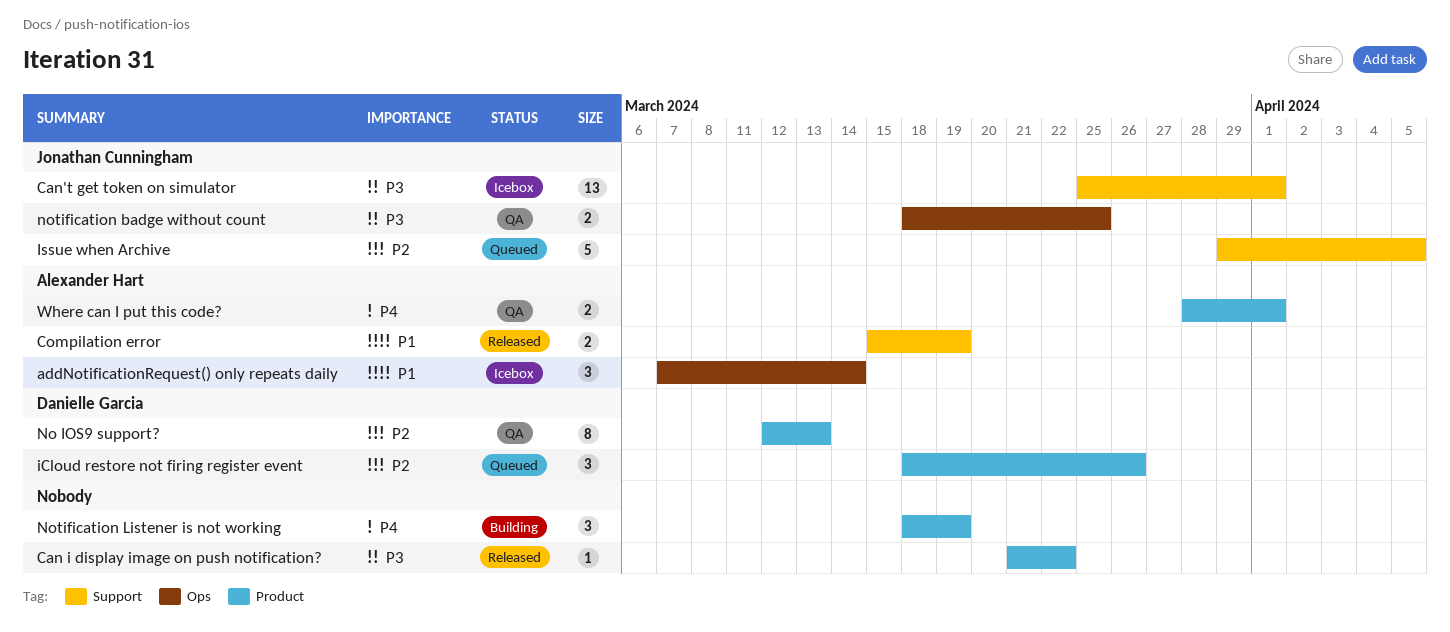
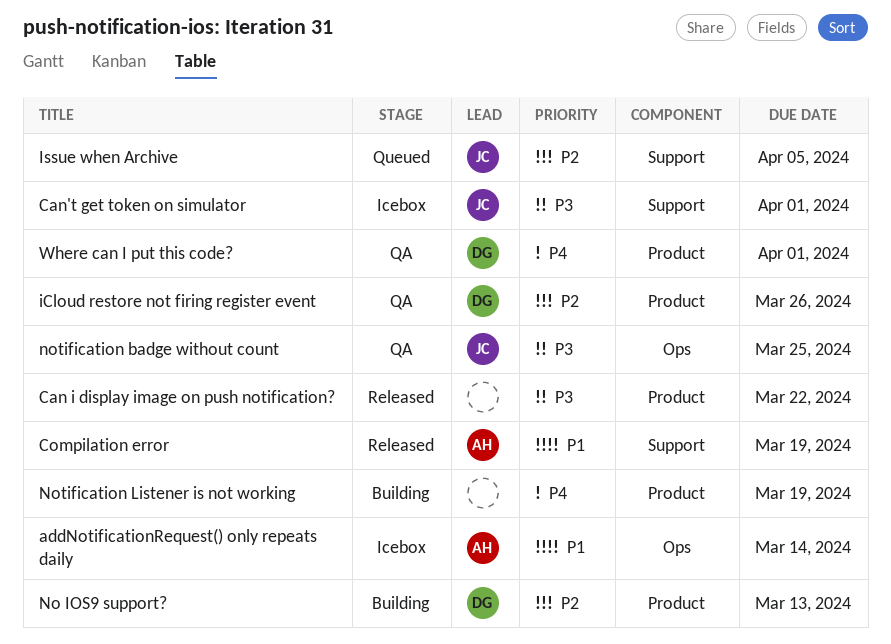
iCloud restore not firing register event, status: Queued -> QA
No IOS9 support?, status: QA -> Building
Where can I put this code?, owner: Alexander Hart -> Danielle Garcia

